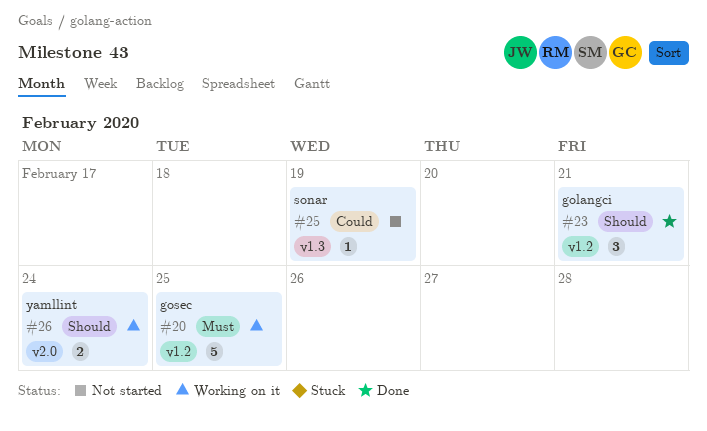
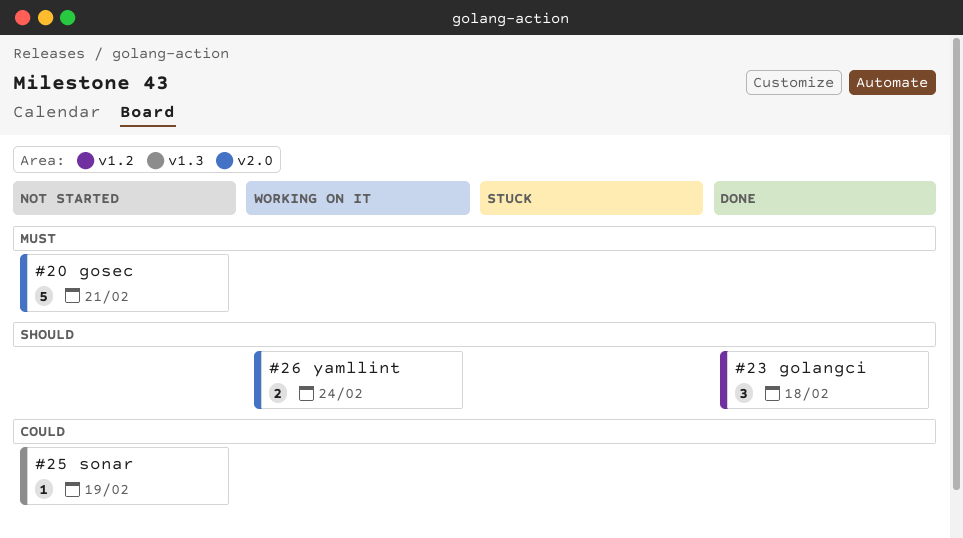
#20, status: Working on it -> Not started
#20, label: v1.2 -> v2.0
#20, due: Feb 25 -> Feb 21
#23, due: Feb 21 -> Feb 18

